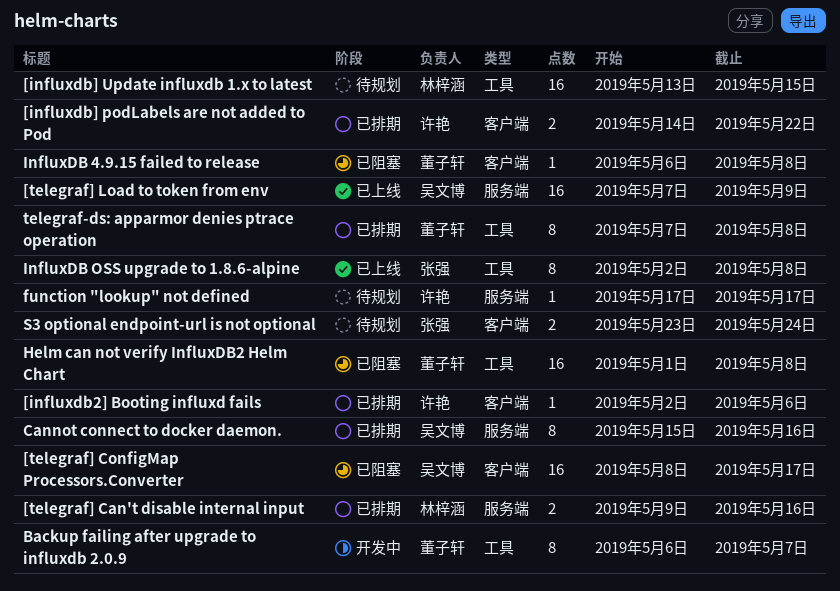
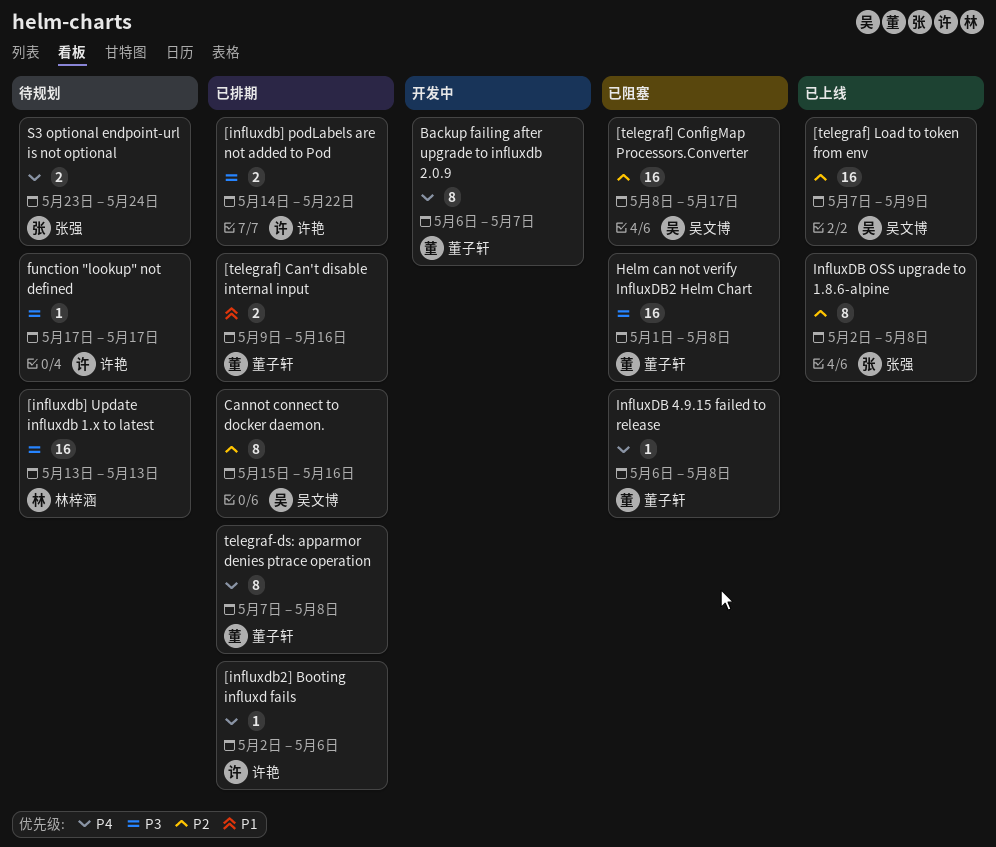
[influxdb] Update influxdb 1.x to latest, due: May 15 -> May 13
[telegraf] Can't disable internal input, owner: 林梓涵 -> 董子轩

